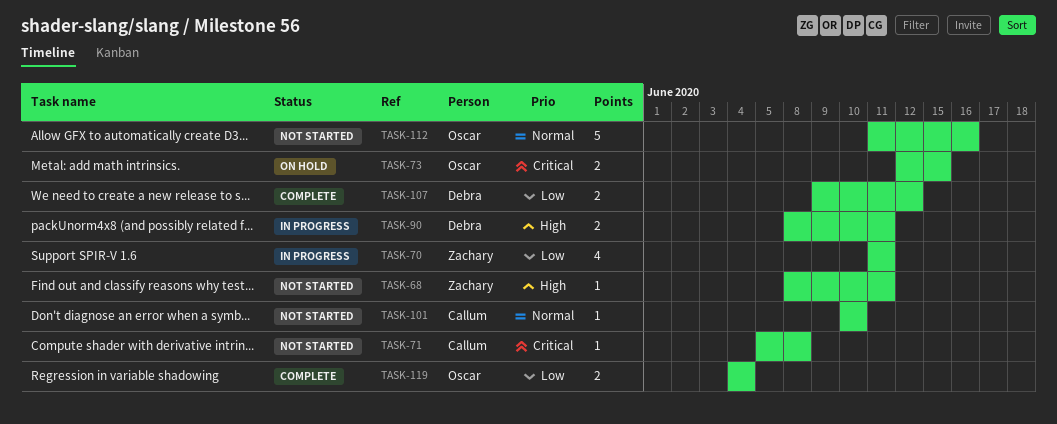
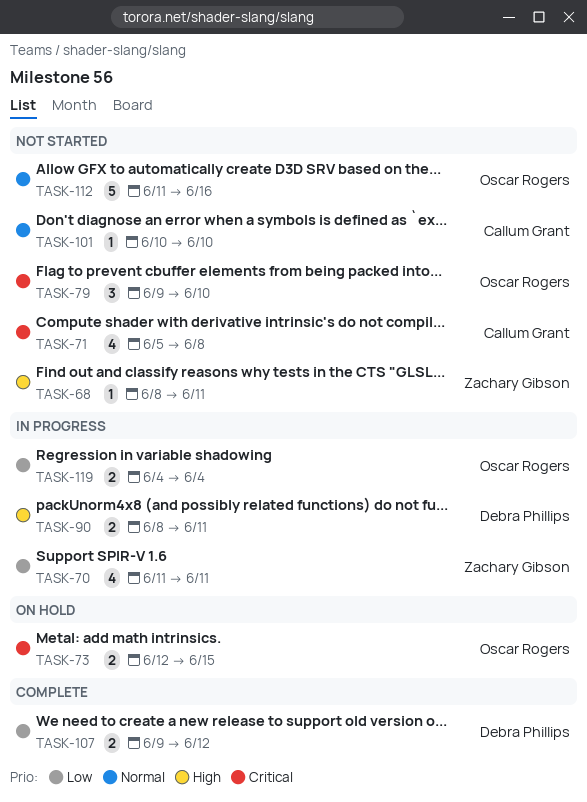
TASK-71, estimate: 1 -> 4
TASK-79: none -> present
TASK-119, status: Complete -> In progress

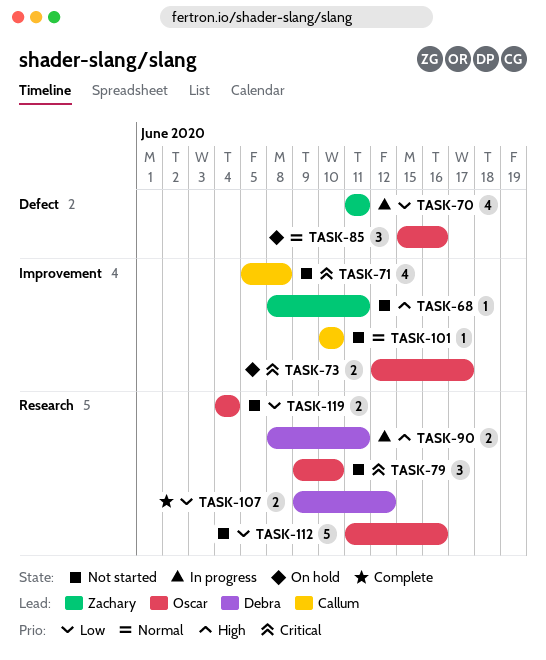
TASK-73, due: Jun 15 -> Jun 17
TASK-85: none -> present
TASK-112, priority: Normal -> Low
TASK-119, status: In progress -> Not started

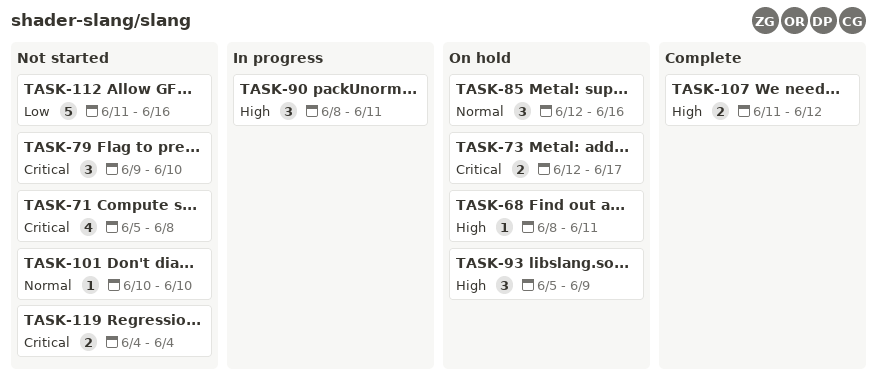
TASK-68, status: Not started -> On hold
TASK-70: present -> none
TASK-85, start: Jun 15 -> Jun 12
TASK-90, estimate: 2 -> 3
TASK-93: none -> present
TASK-107, priority: Low -> High
TASK-107, start: Jun 9 -> Jun 11
TASK-119, priority: Low -> Critical

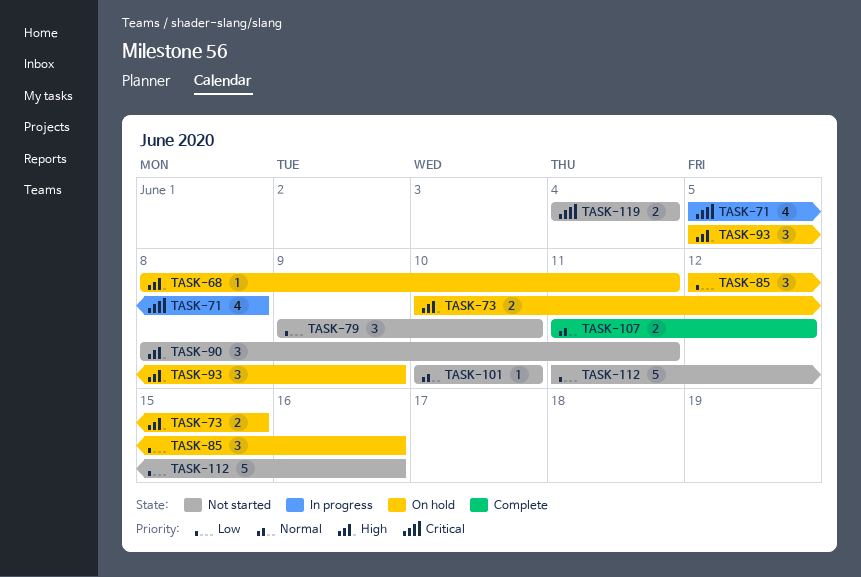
TASK-71, status: Not started -> In progress
TASK-73, priority: Critical -> High
TASK-73, start: Jun 12 -> Jun 10
TASK-73, due: Jun 17 -> Jun 15
TASK-79, priority: Critical -> Low
TASK-85, priority: Normal -> Low
TASK-90, status: In progress -> Not started
TASK-107, priority: High -> Normal

